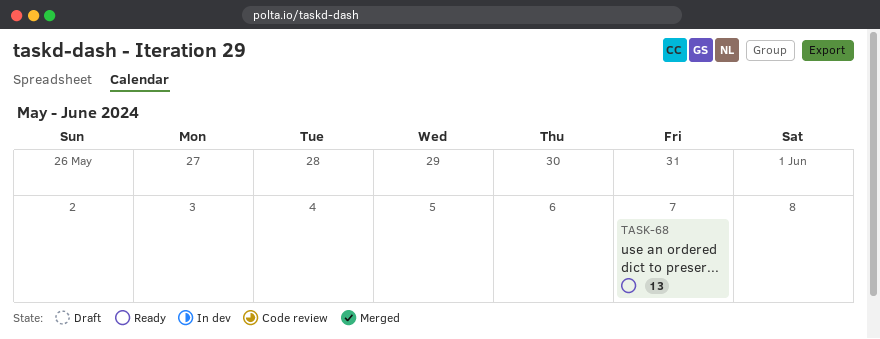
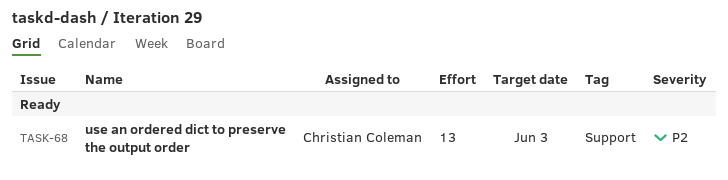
TASK-68, due: Jun 7 -> Jun 3

